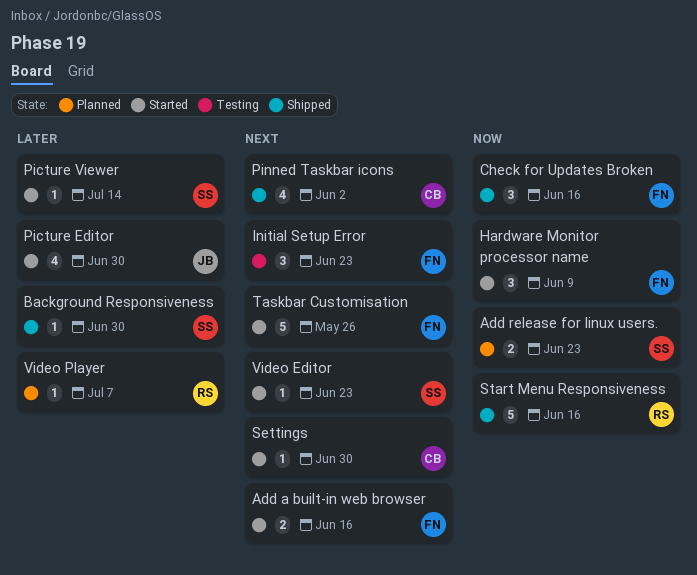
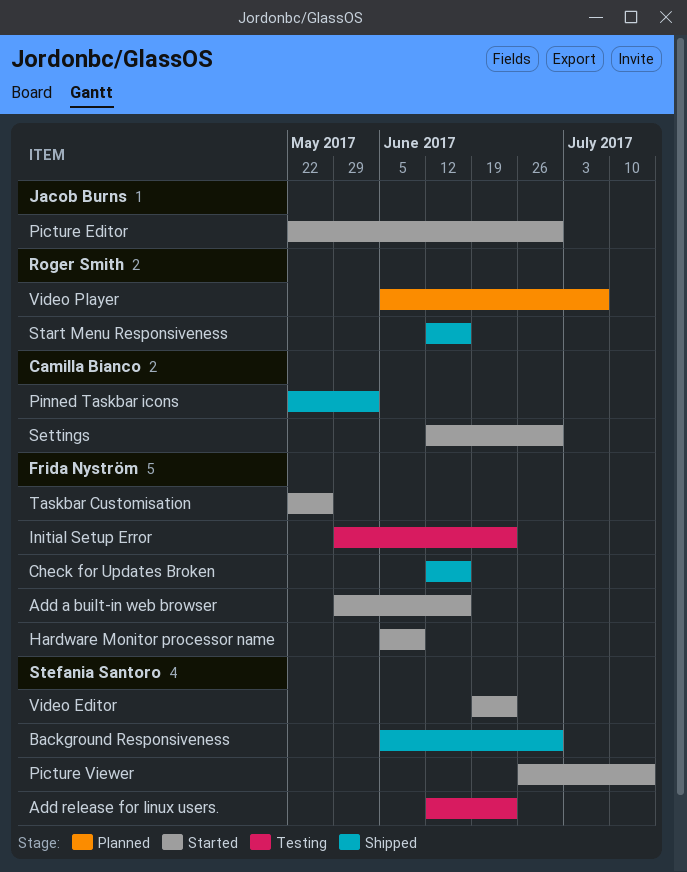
Add release for linux users., status: Planned -> Testing

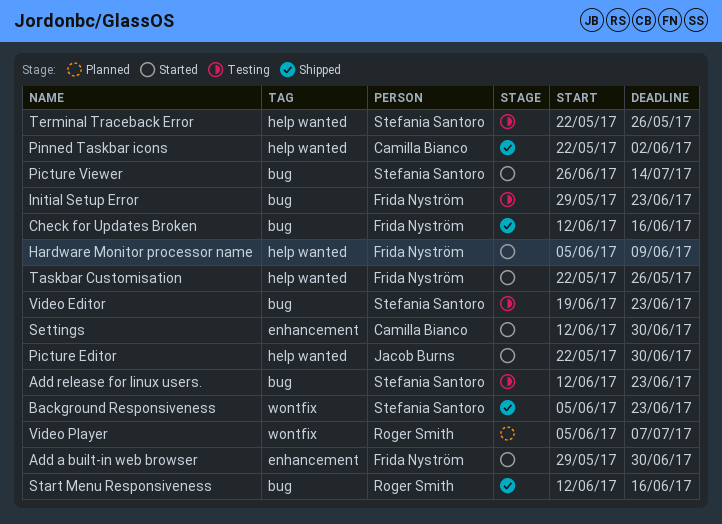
Add a built-in web browser, due: Jun 16 -> Jun 30
Background Responsiveness, due: Jun 30 -> Jun 23
Terminal Traceback Error: none -> present
Video Editor, status: Started -> Testing

